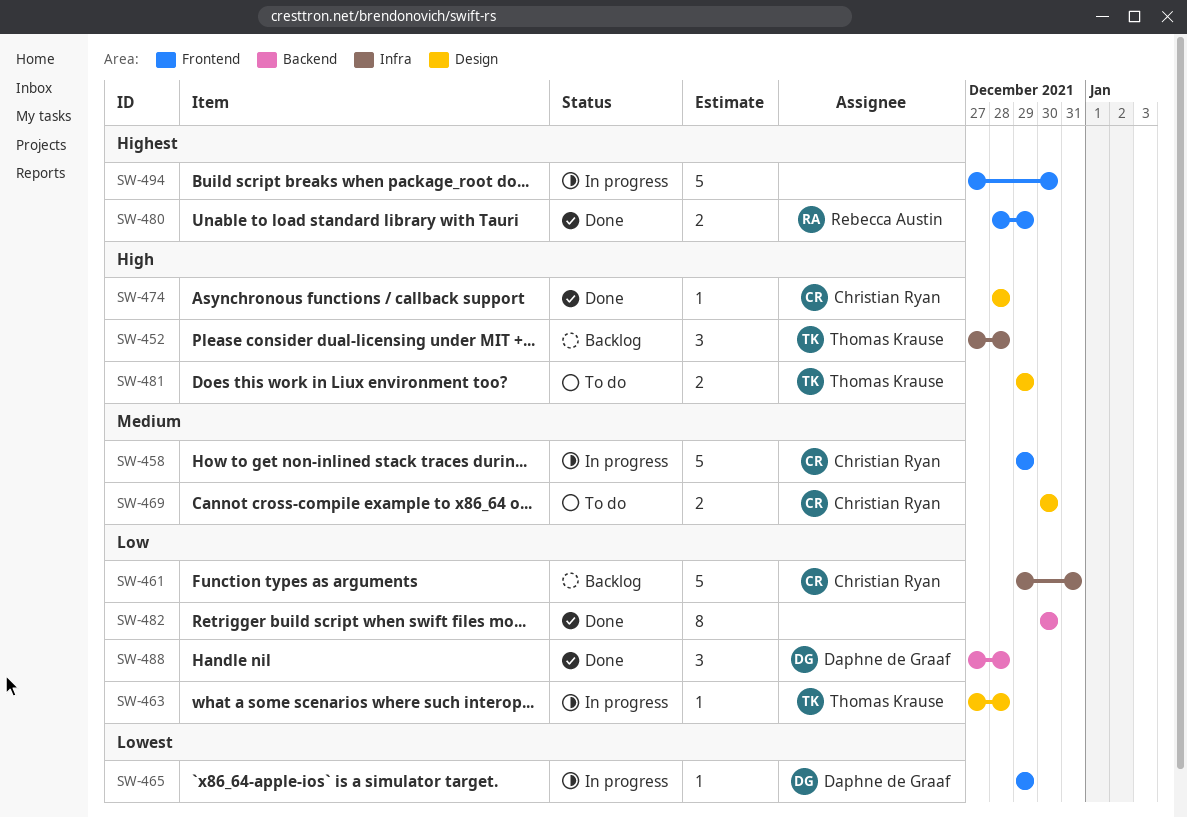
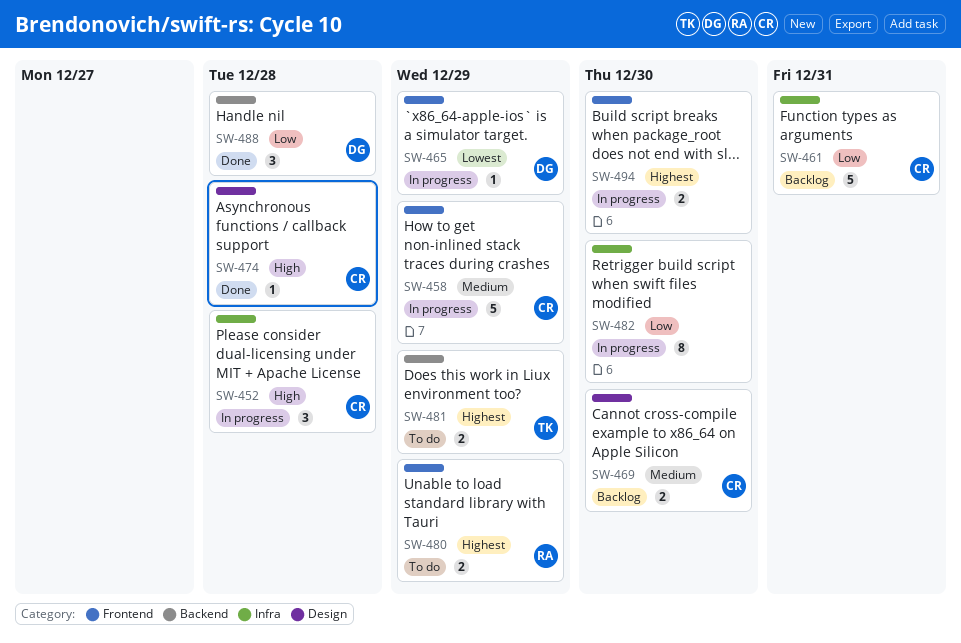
SW-452, status: Backlog -> In progress
SW-452, owner: Thomas Krause -> Christian Ryan
SW-463: present -> none
SW-469, status: To do -> Backlog
SW-480, status: Done -> To do
SW-481, priority: High -> Highest
SW-481, label: Design -> Backend
SW-482, status: Done -> In progress
SW-482, label: Backend -> Infra
SW-494, estimate: 5 -> 2

